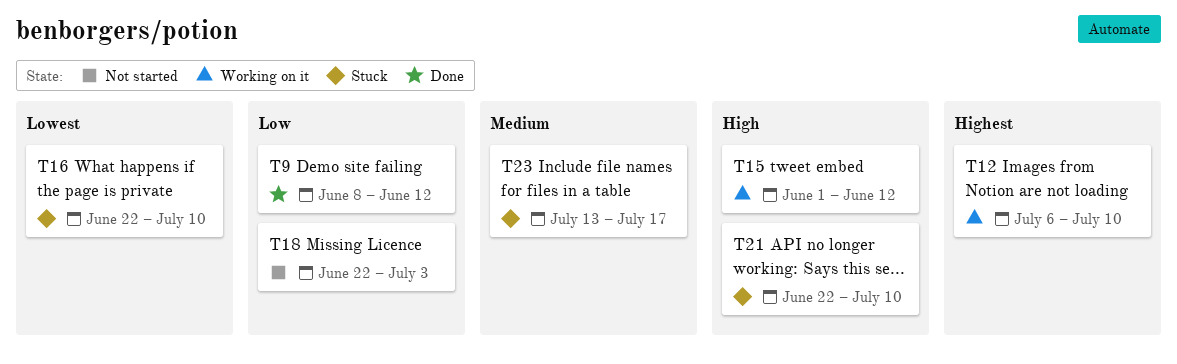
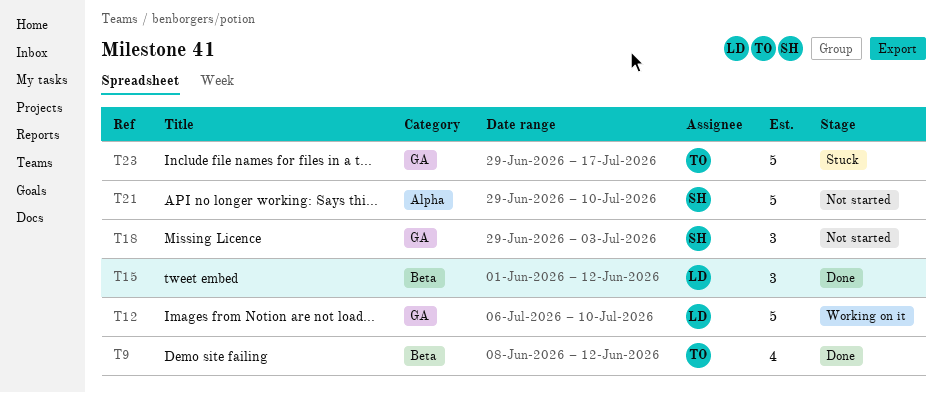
T15, status: Working on it -> Done
T16: present -> none
T18, start: Jun 22 -> Jun 29
T21, status: Stuck -> Not started
T21, start: Jun 22 -> Jun 29
T23, start: Jul 13 -> Jun 29

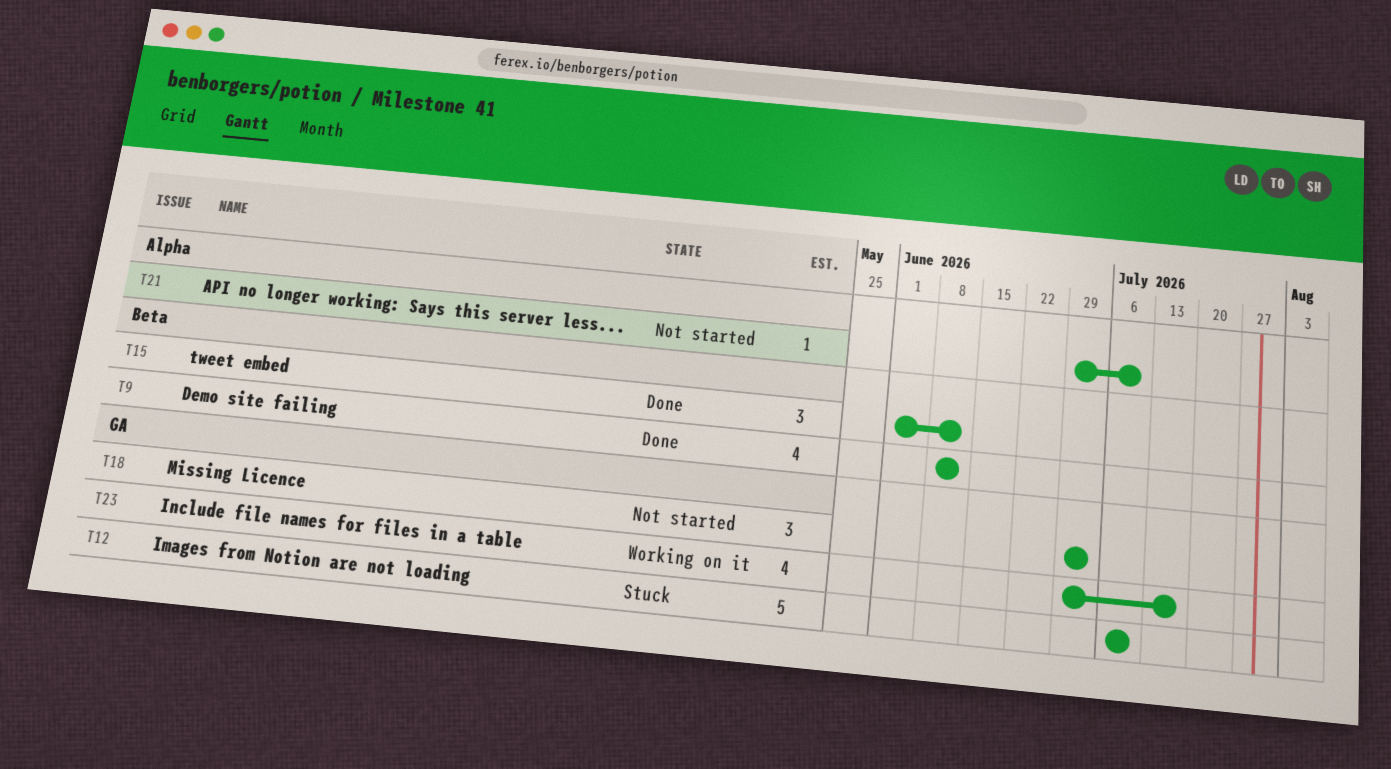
T12, status: Working on it -> Stuck
T21, estimate: 5 -> 1
T23, status: Stuck -> Working on it
T23, estimate: 5 -> 4

